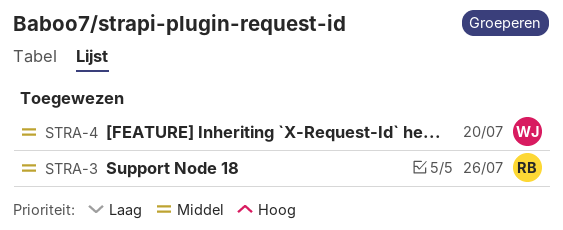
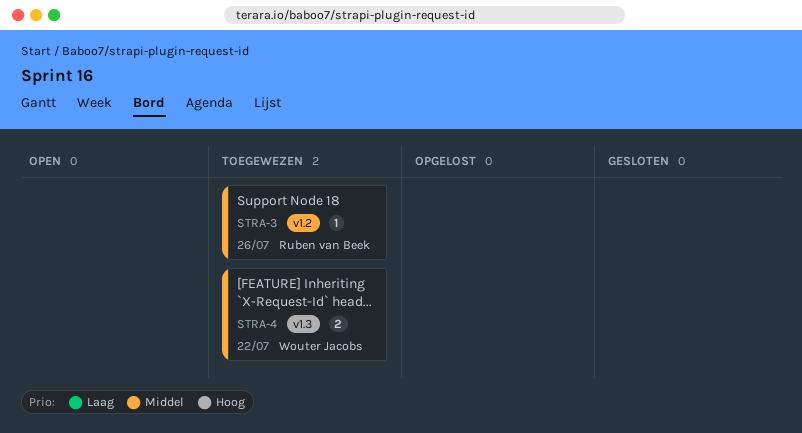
STRA-4, due: Jul 20 -> Jul 22

